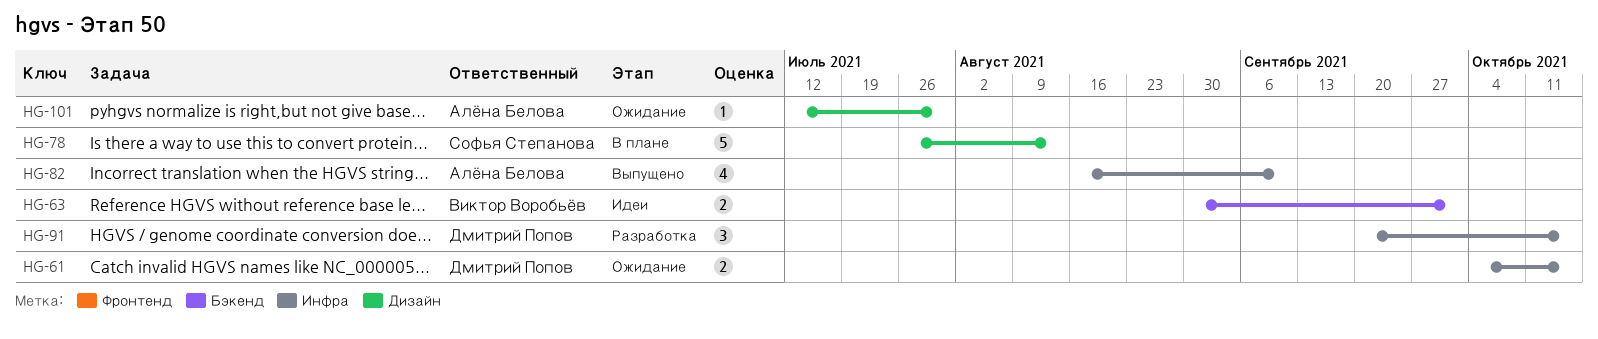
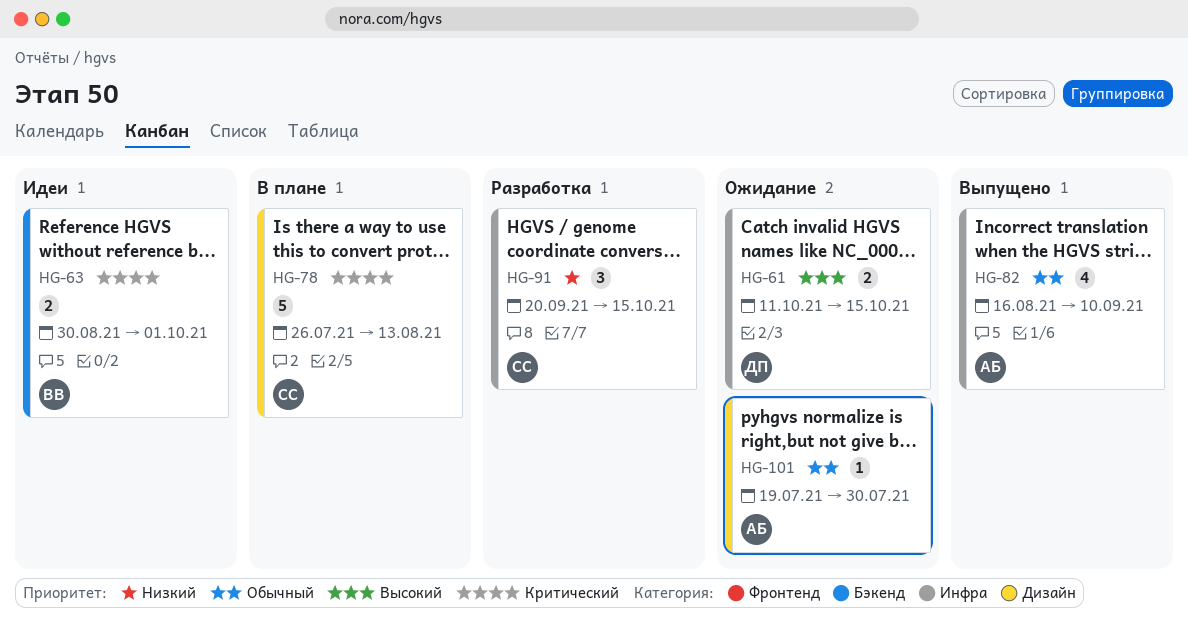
HG-61, start: Oct 4 -> Oct 11
HG-91, owner: Дмитрий Попов -> Софья Степанова
HG-101, start: Jul 12 -> Jul 19

